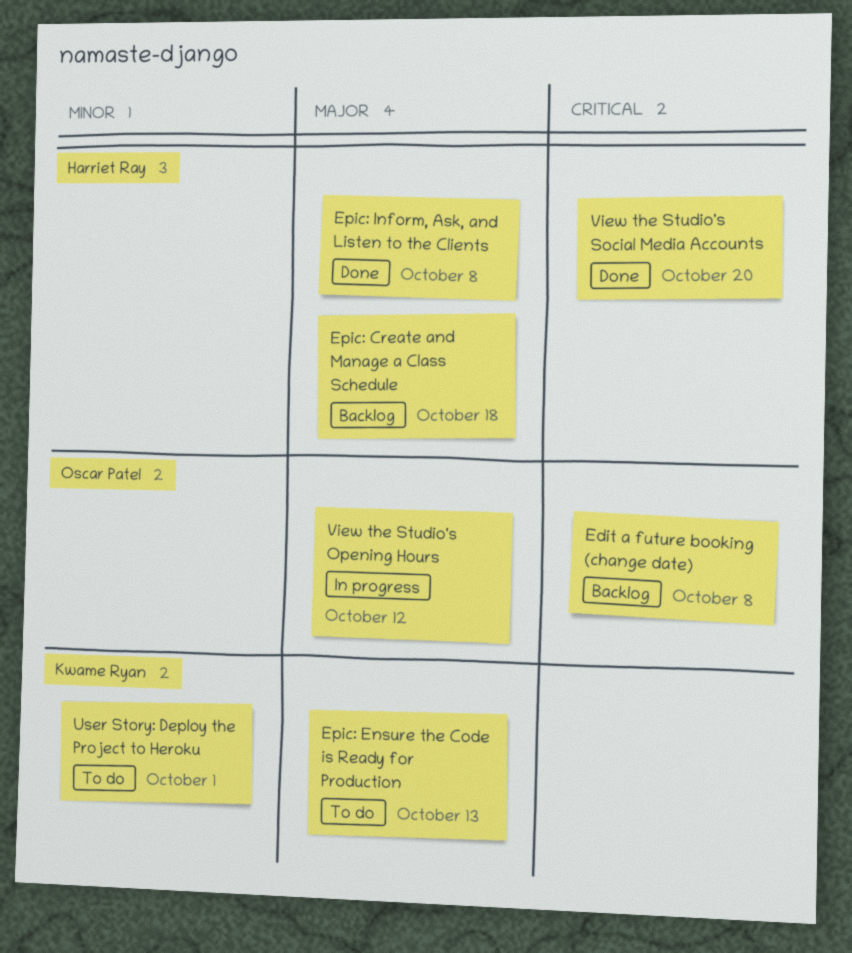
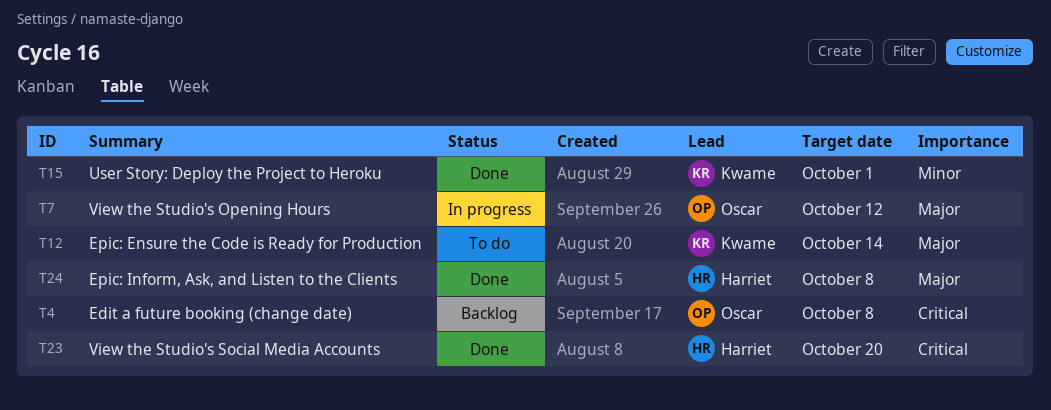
Epic: Create and Manage a Class Schedule: present -> none
Epic: Ensure the Code is Ready for Production, due: Oct 13 -> Oct 14
User Story: Deploy the Project to Heroku, status: To do -> Done

